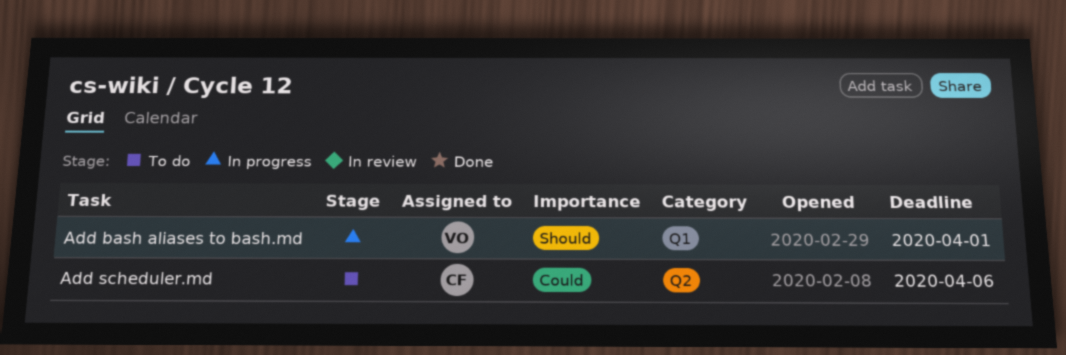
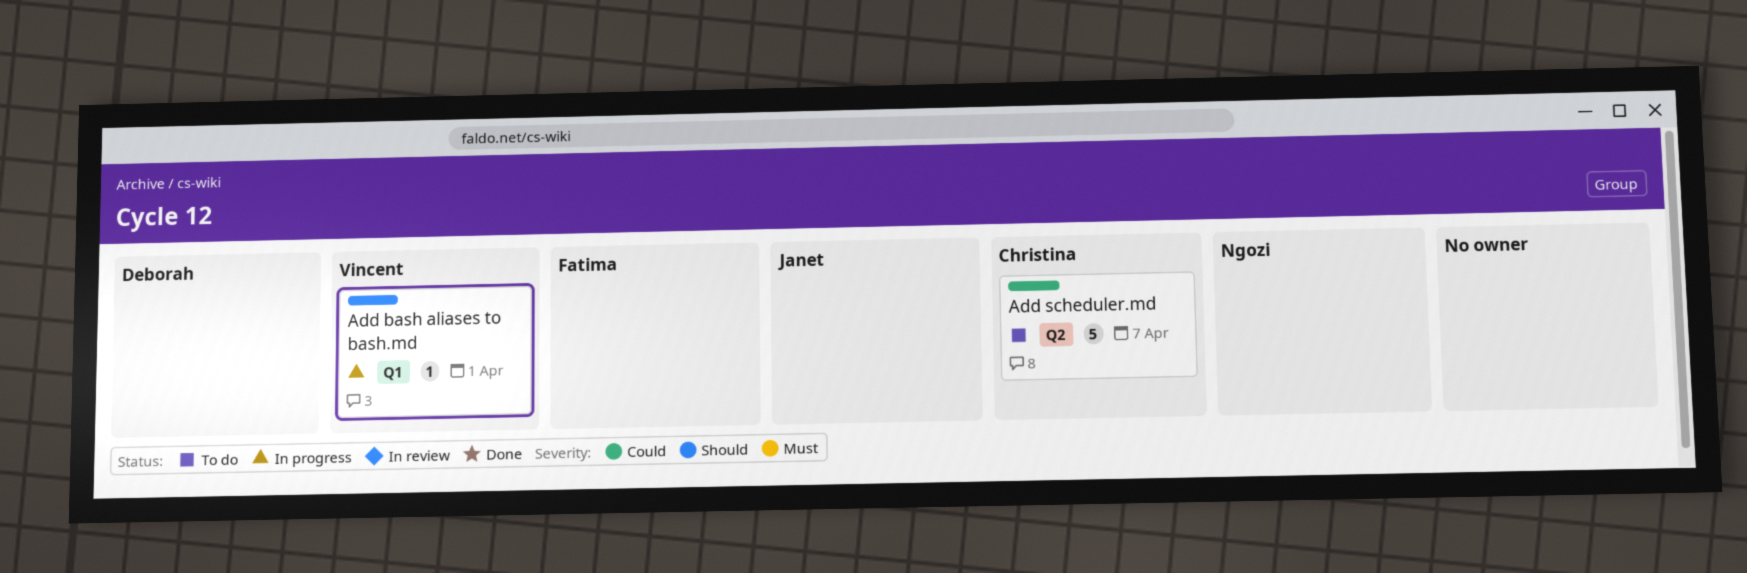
Add scheduler.md, due: Apr 6 -> Apr 7

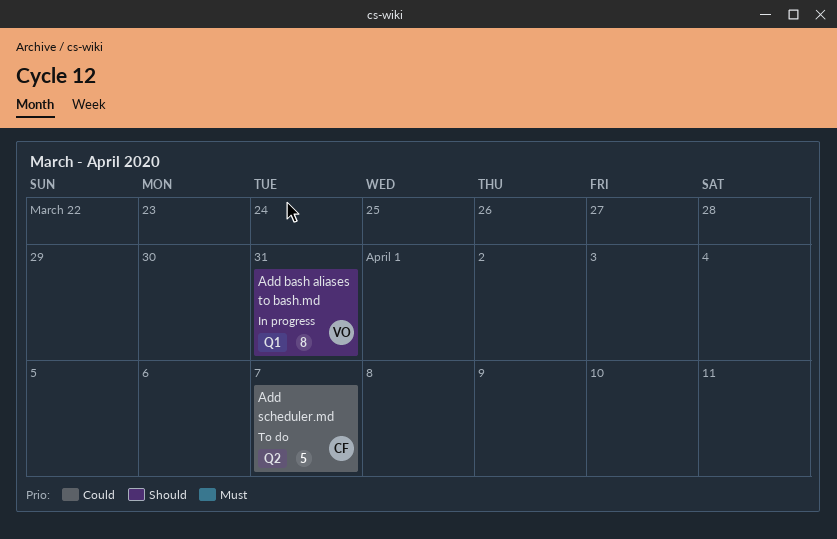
Add bash aliases to bash.md, estimate: 1 -> 8
Add bash aliases to bash.md, due: Apr 1 -> Mar 31

